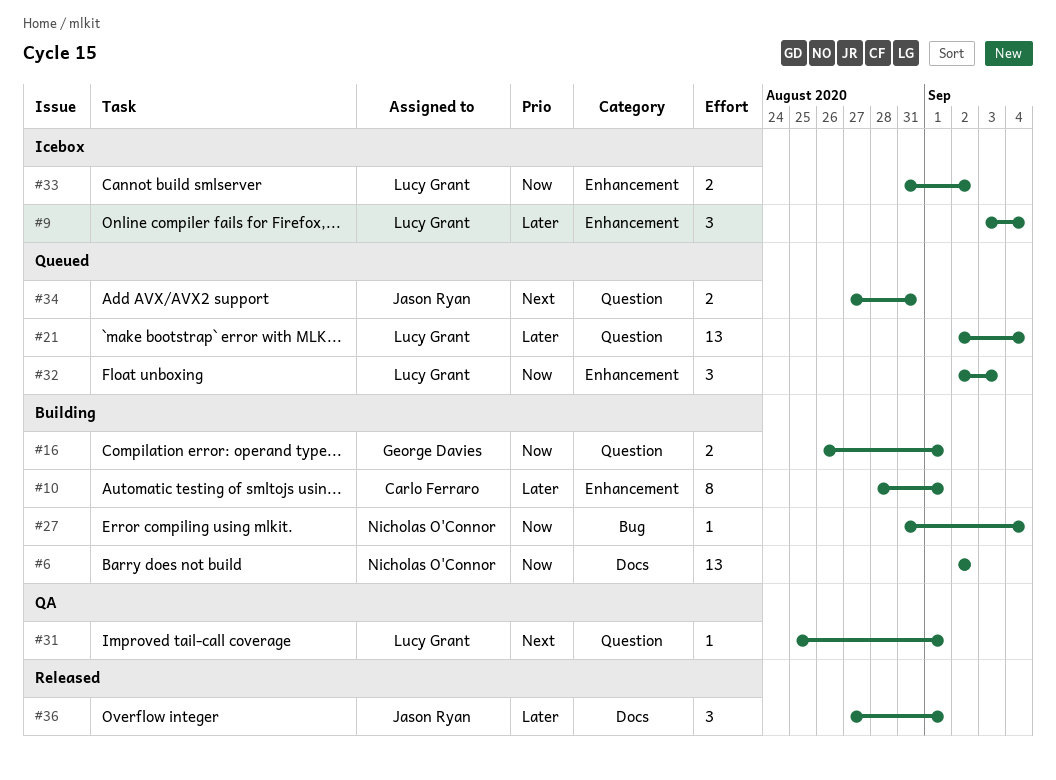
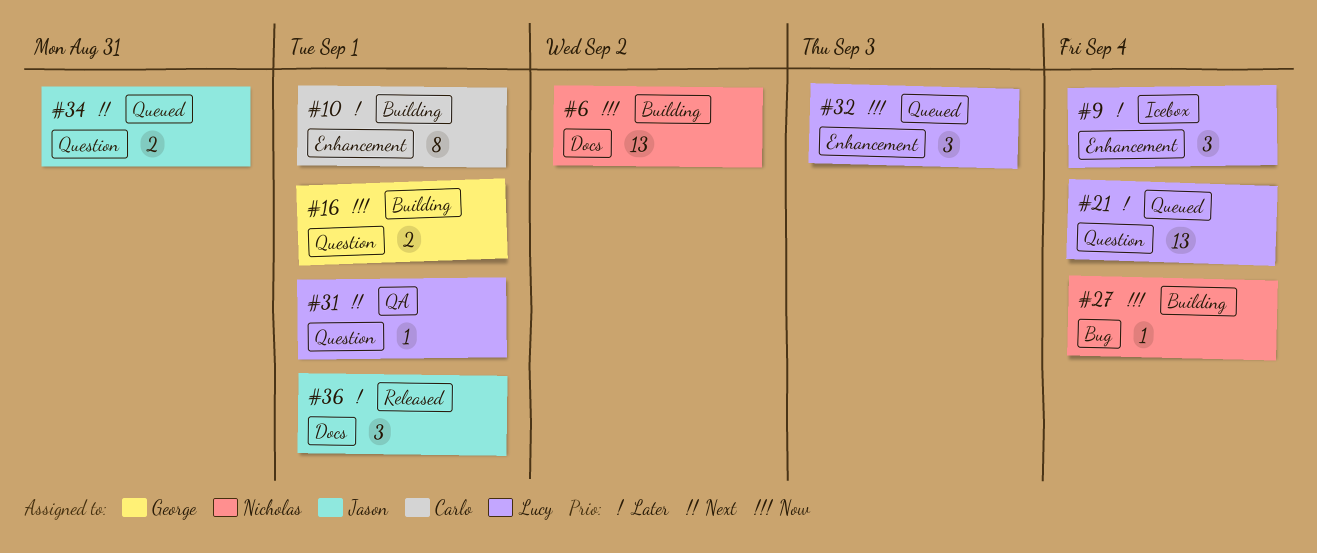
#33: present -> none

